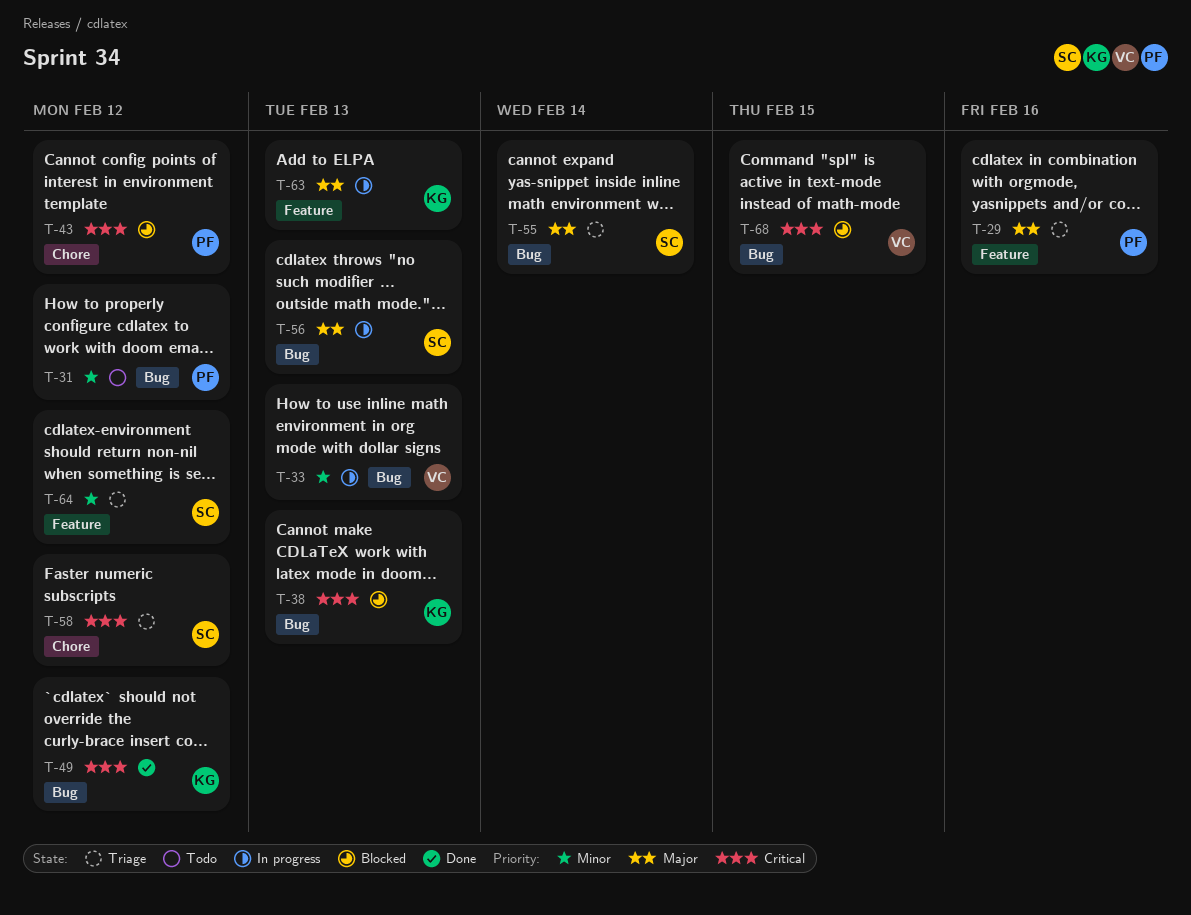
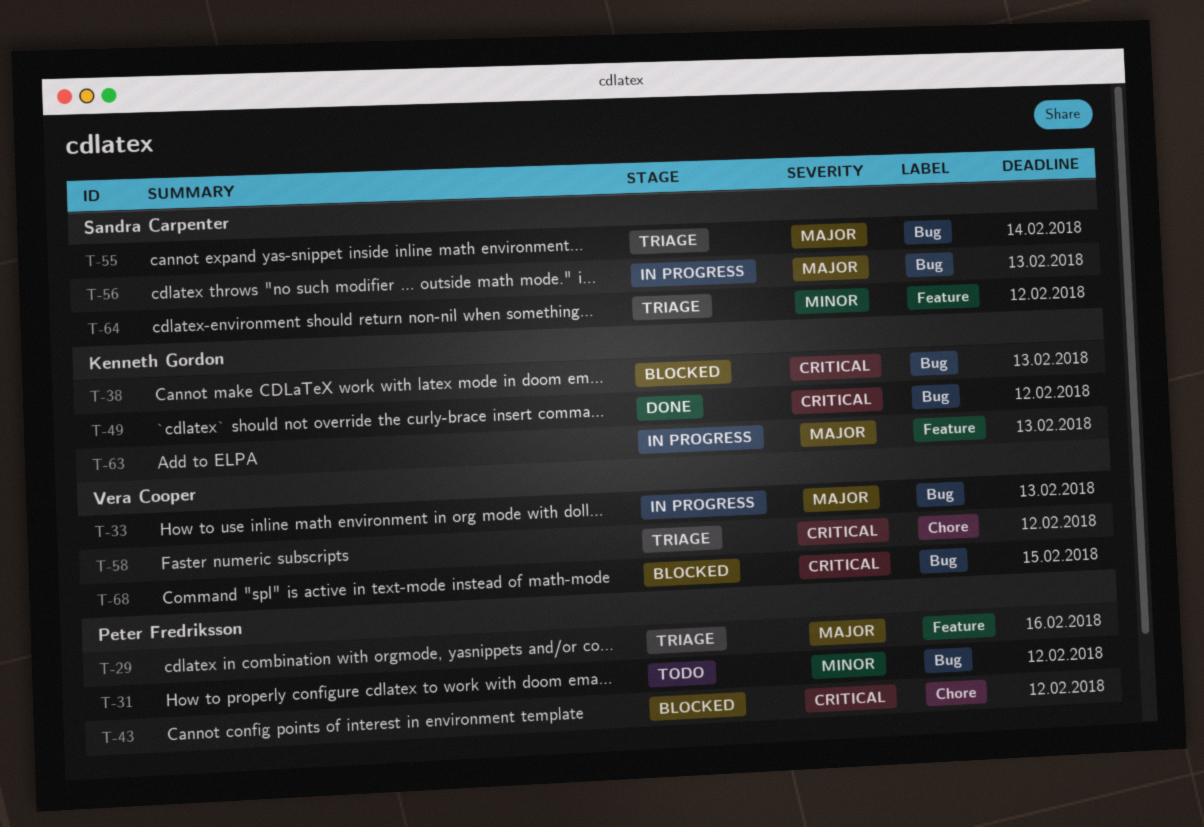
T-33, priority: Minor -> Major
T-58, owner: Sandra Carpenter -> Vera Cooper

